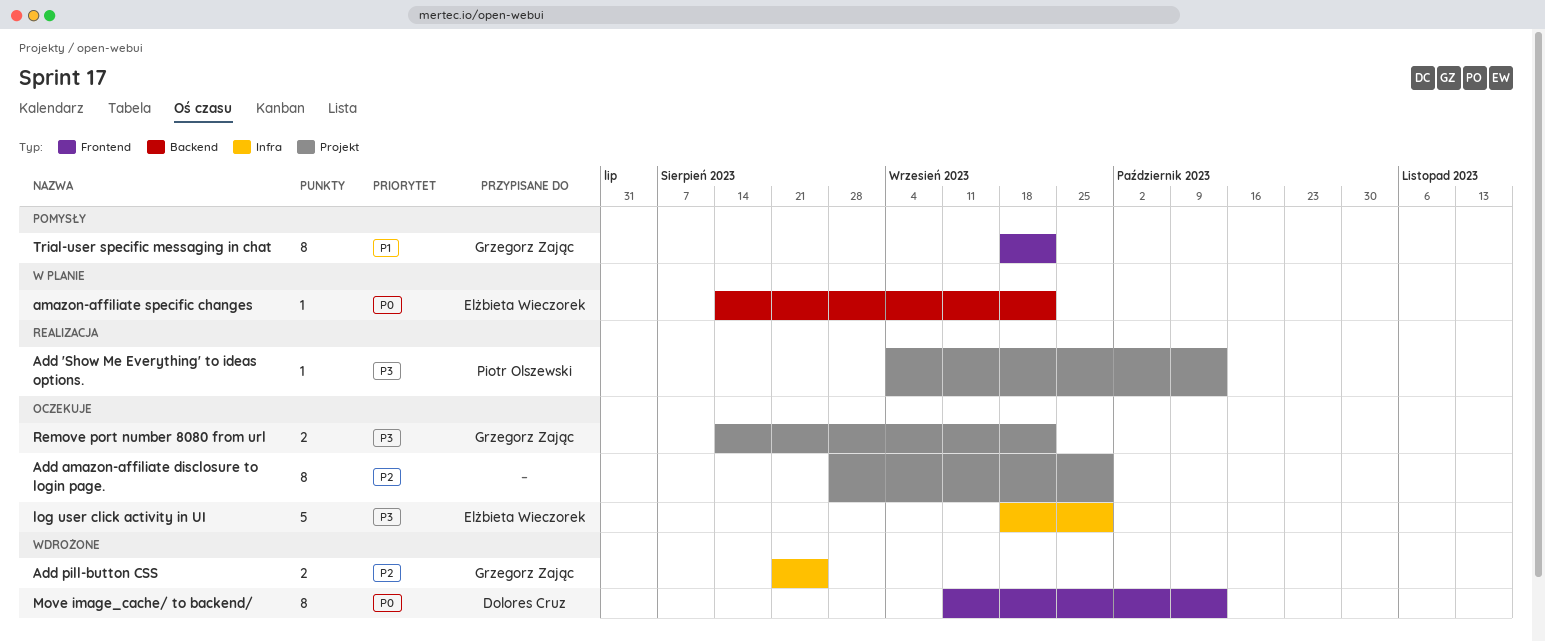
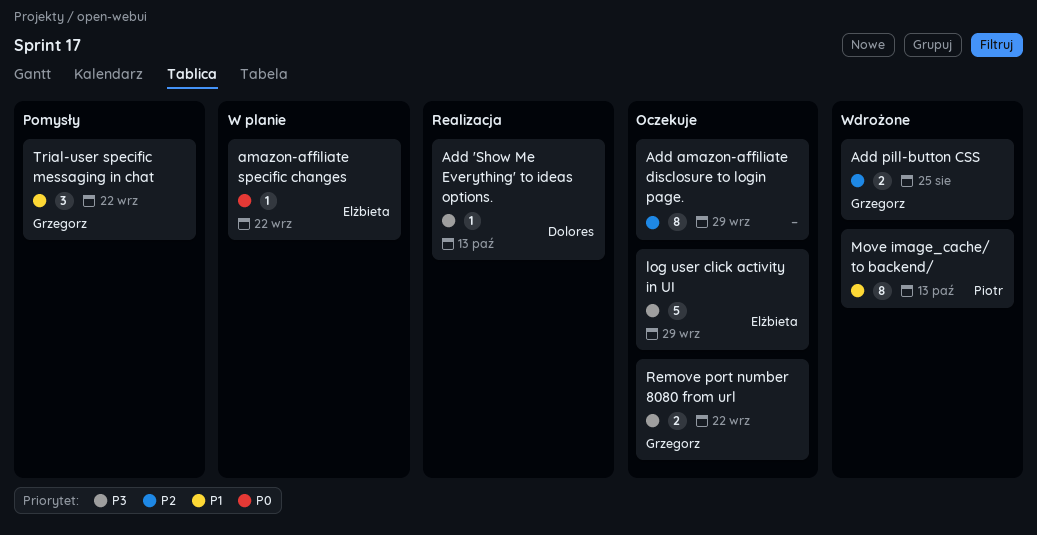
Add 'Show Me Everything' to ideas options., owner: Piotr Olszewski -> Dolores Cruz
Move image_cache/ to backend/, owner: Dolores Cruz -> Piotr Olszewski
Move image_cache/ to backend/, priority: P0 -> P1
Trial-user specific messaging in chat, estimate: 8 -> 3

